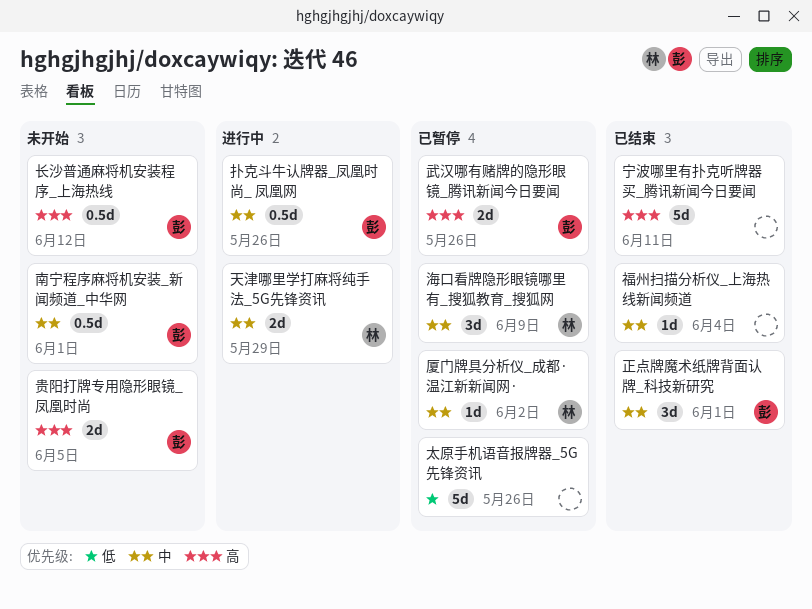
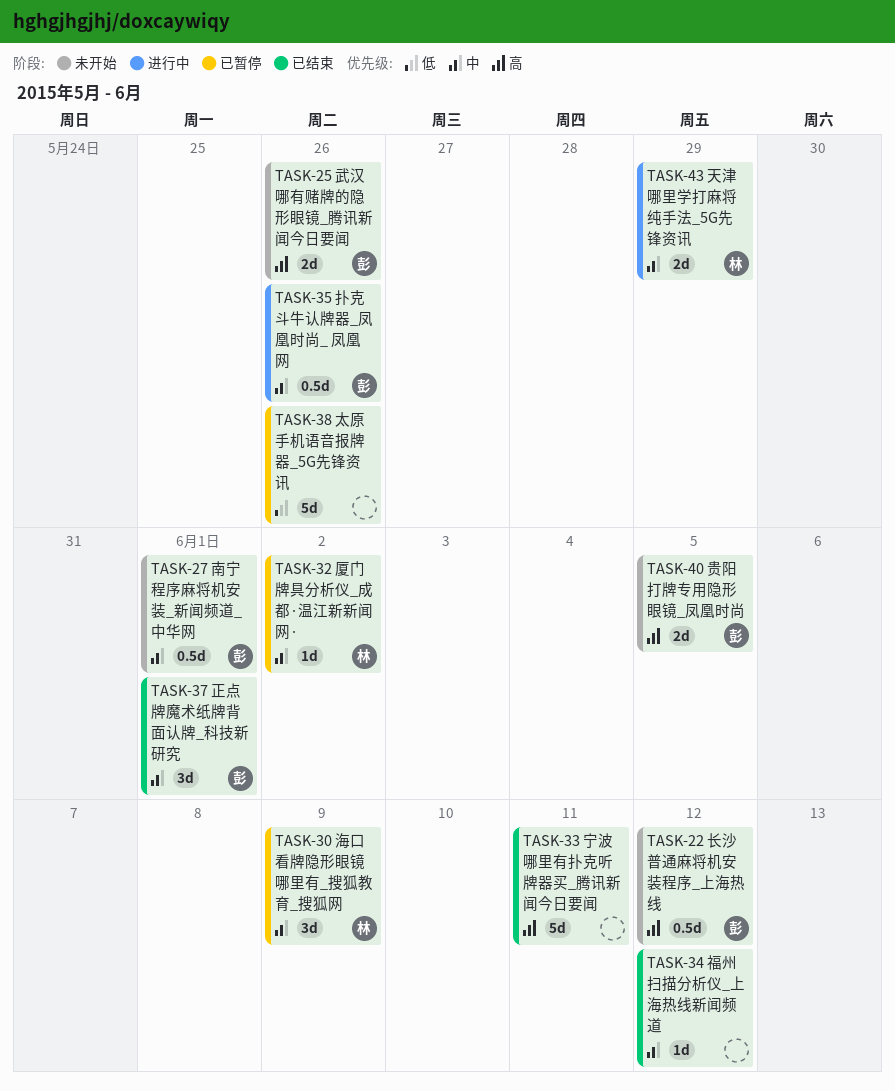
武汉哪有赌牌的隐形眼镜_腾讯新闻今日要闻, status: 已暂停 -> 未开始
福州扫描分析仪_上海热线新闻频道, due: Jun 4 -> Jun 12

